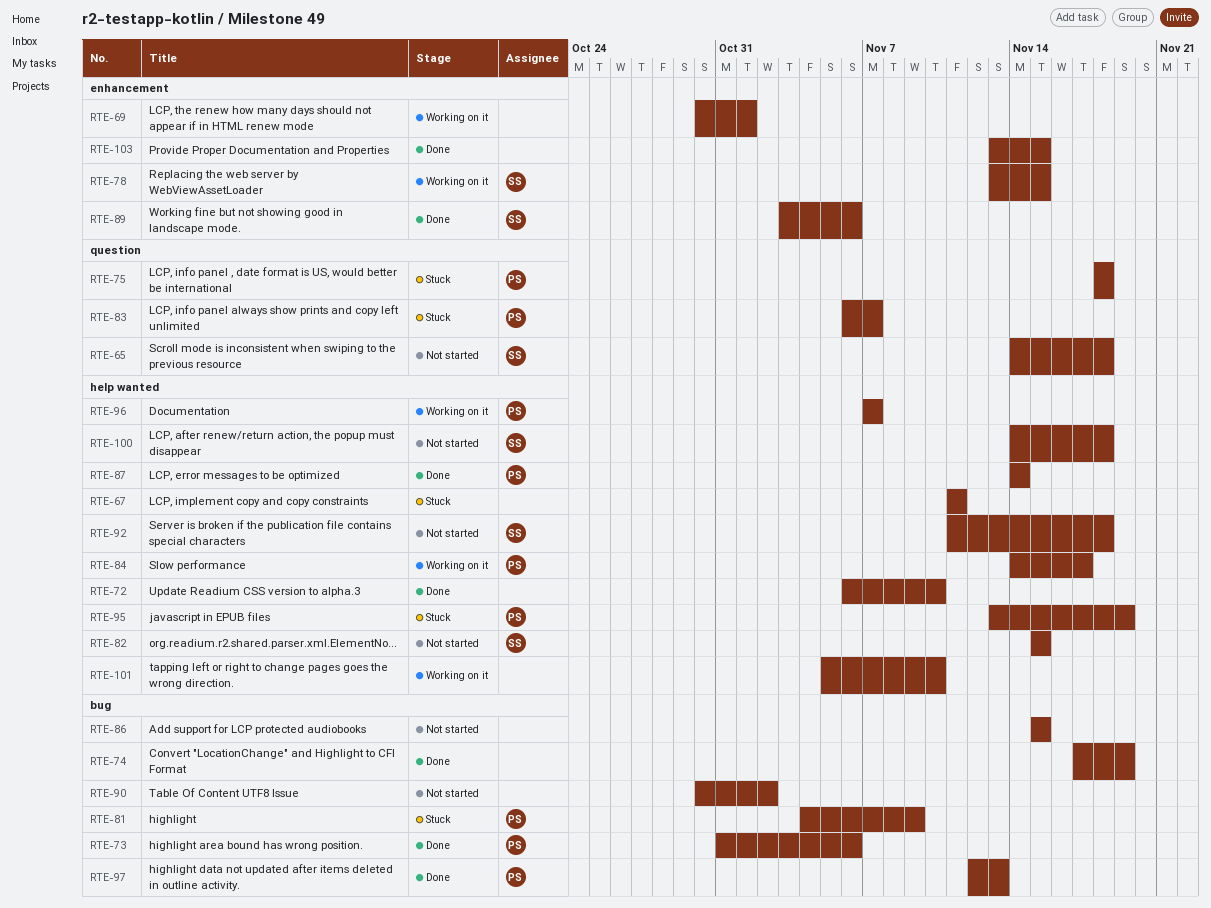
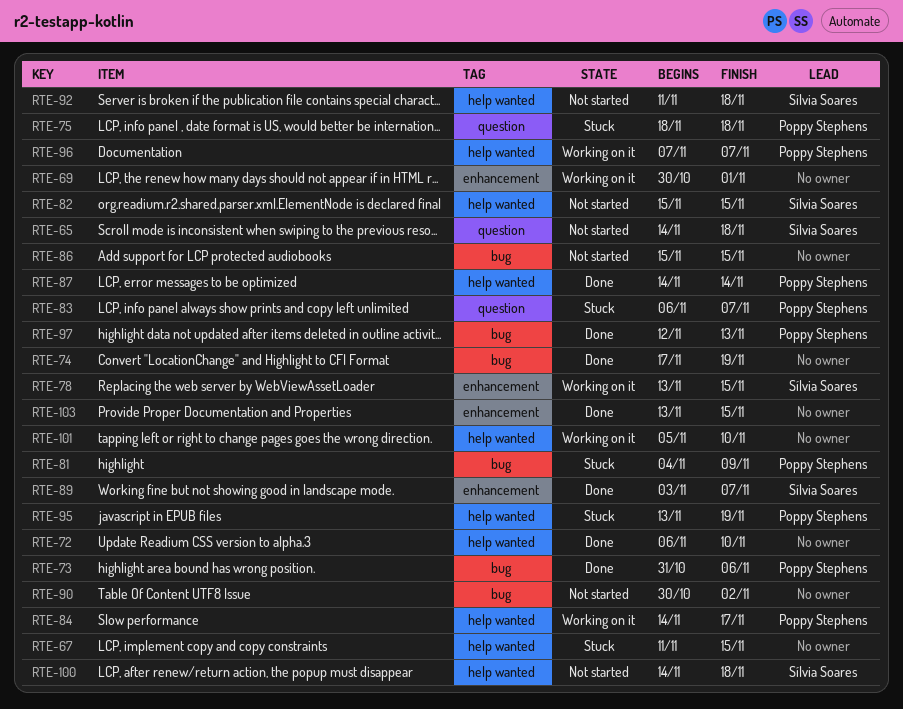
RTE-67, due: Nov 11 -> Nov 15
RTE-89, due: Nov 6 -> Nov 7

